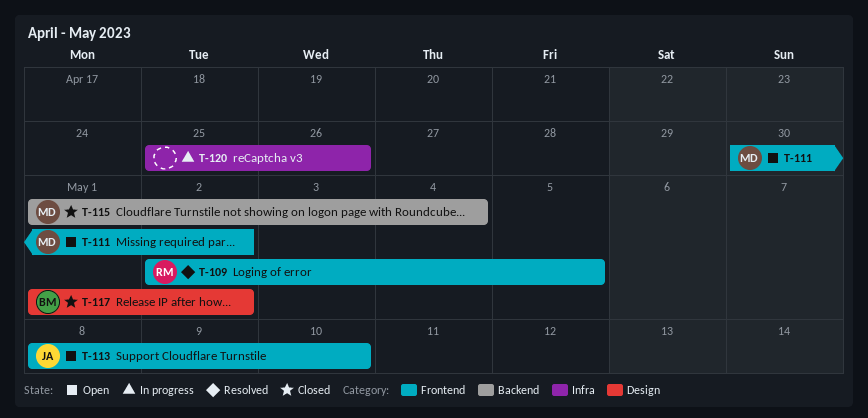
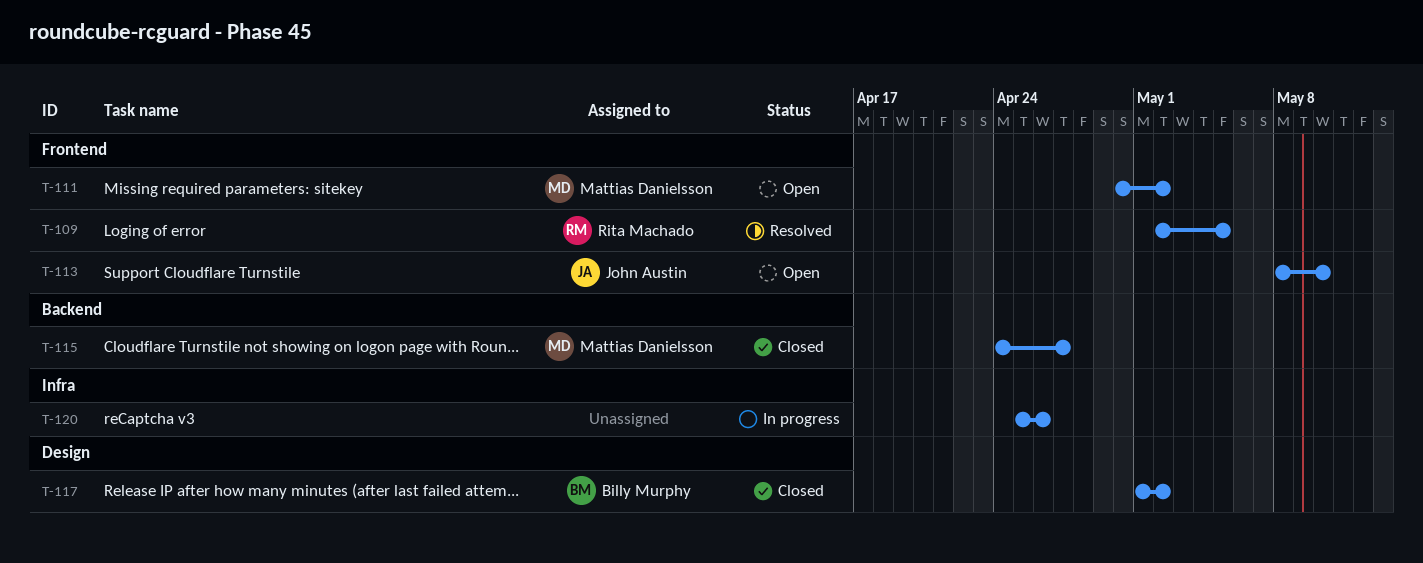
T-115, start: May 1 -> Apr 24
T-115, due: May 4 -> Apr 27

